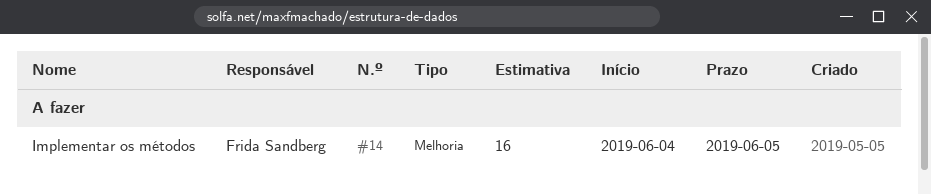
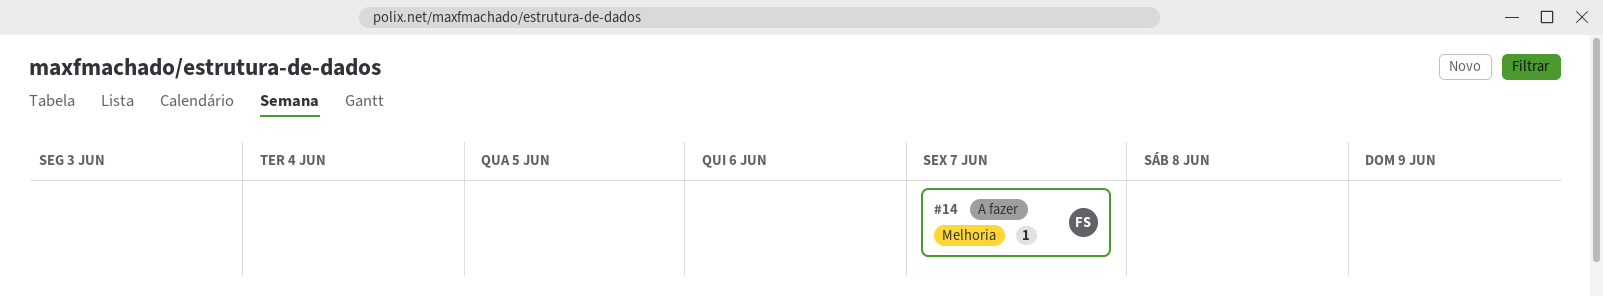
#14, estimate: 16 -> 1
#14, due: Jun 5 -> Jun 7

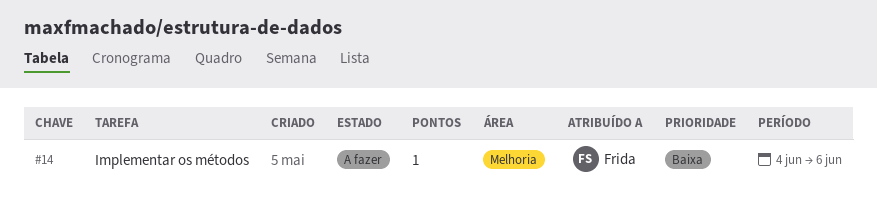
#14, due: Jun 7 -> Jun 6

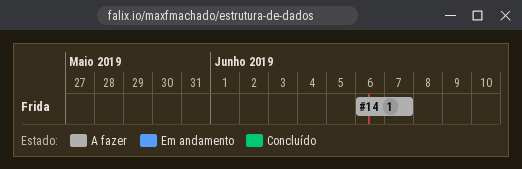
#14, start: Jun 4 -> Jun 6
#14, due: Jun 6 -> Jun 7

